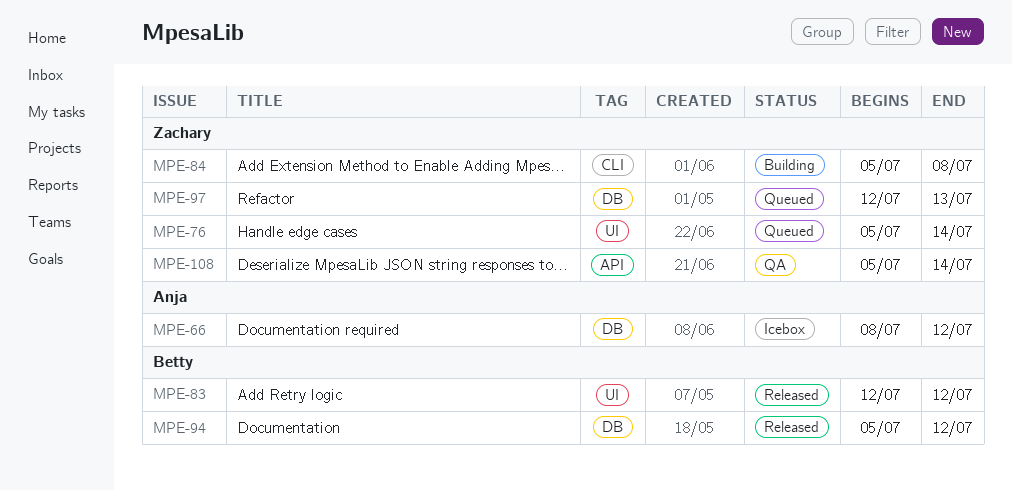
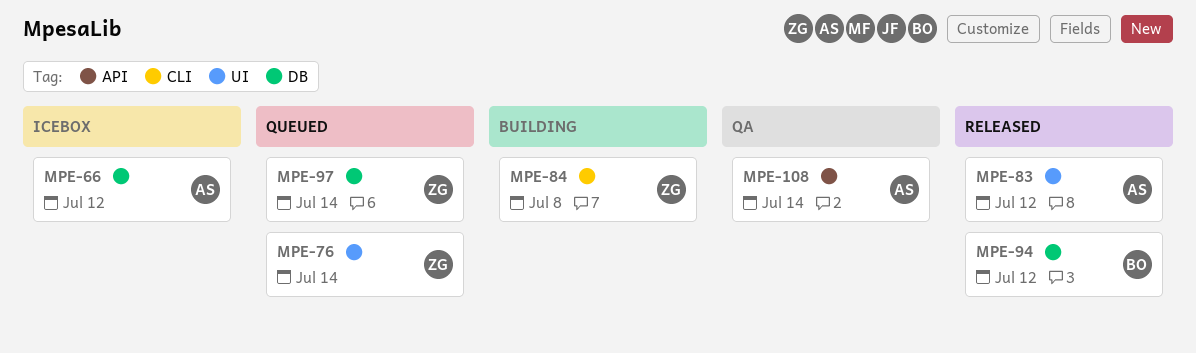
MPE-83, owner: Betty -> Anja
MPE-97, due: Jul 13 -> Jul 14
MPE-108, owner: Zachary -> Anja

